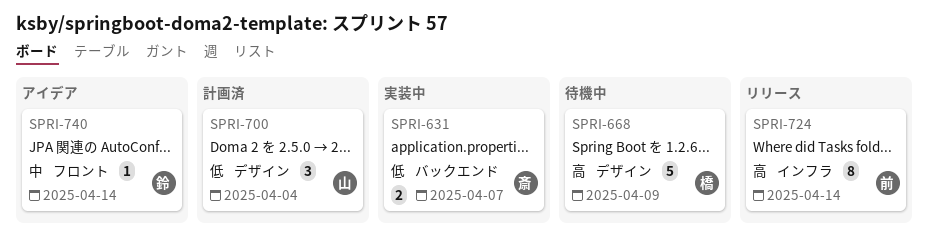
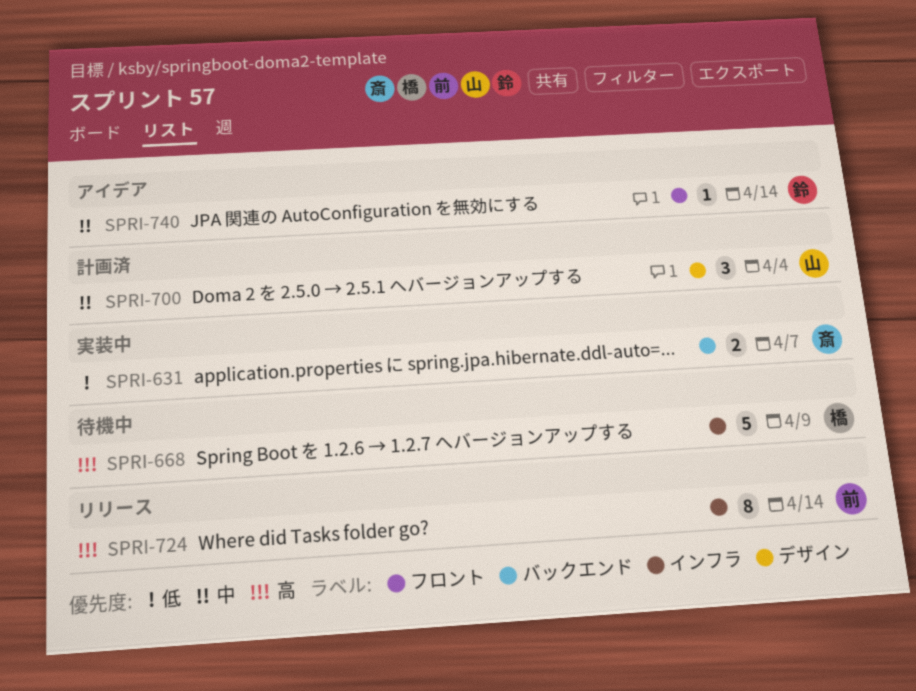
SPRI-668, label: デザイン -> インフラ
SPRI-700, priority: 低 -> 中

